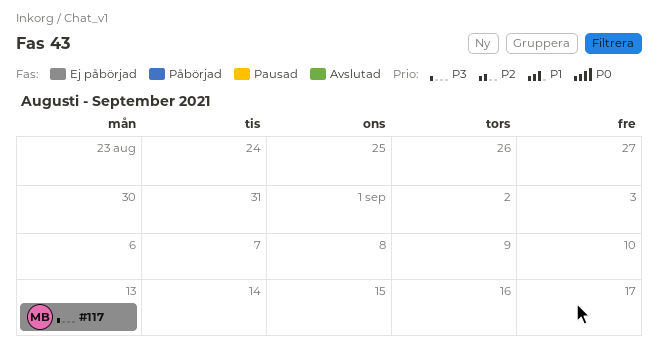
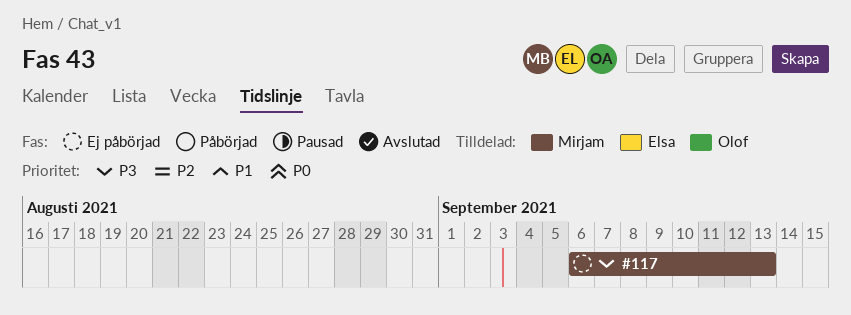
#117, start: Sep 13 -> Sep 6

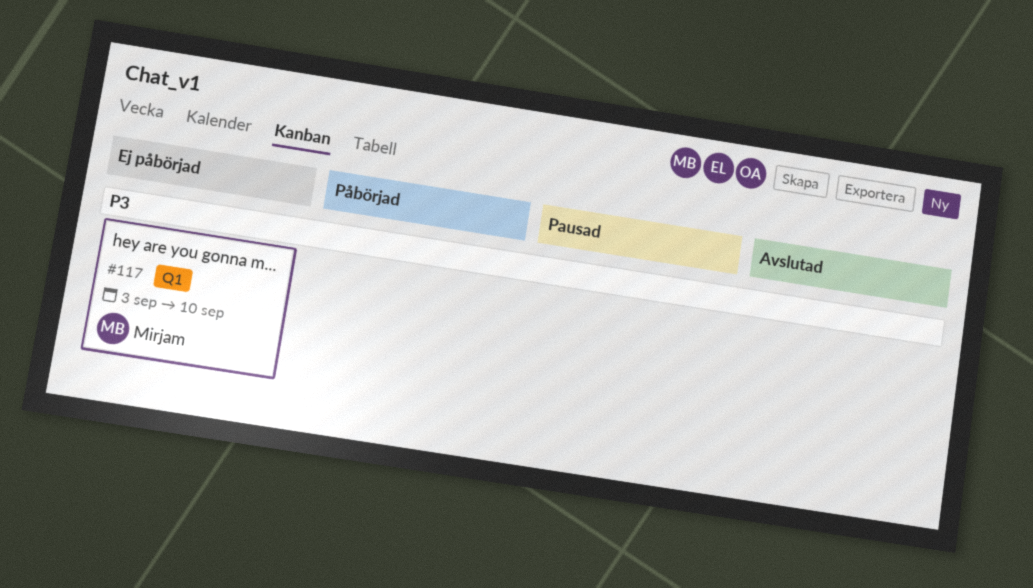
#117, start: Sep 6 -> Sep 3
#117, due: Sep 13 -> Sep 10

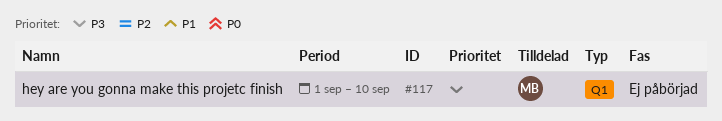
#117, start: Sep 3 -> Sep 1

